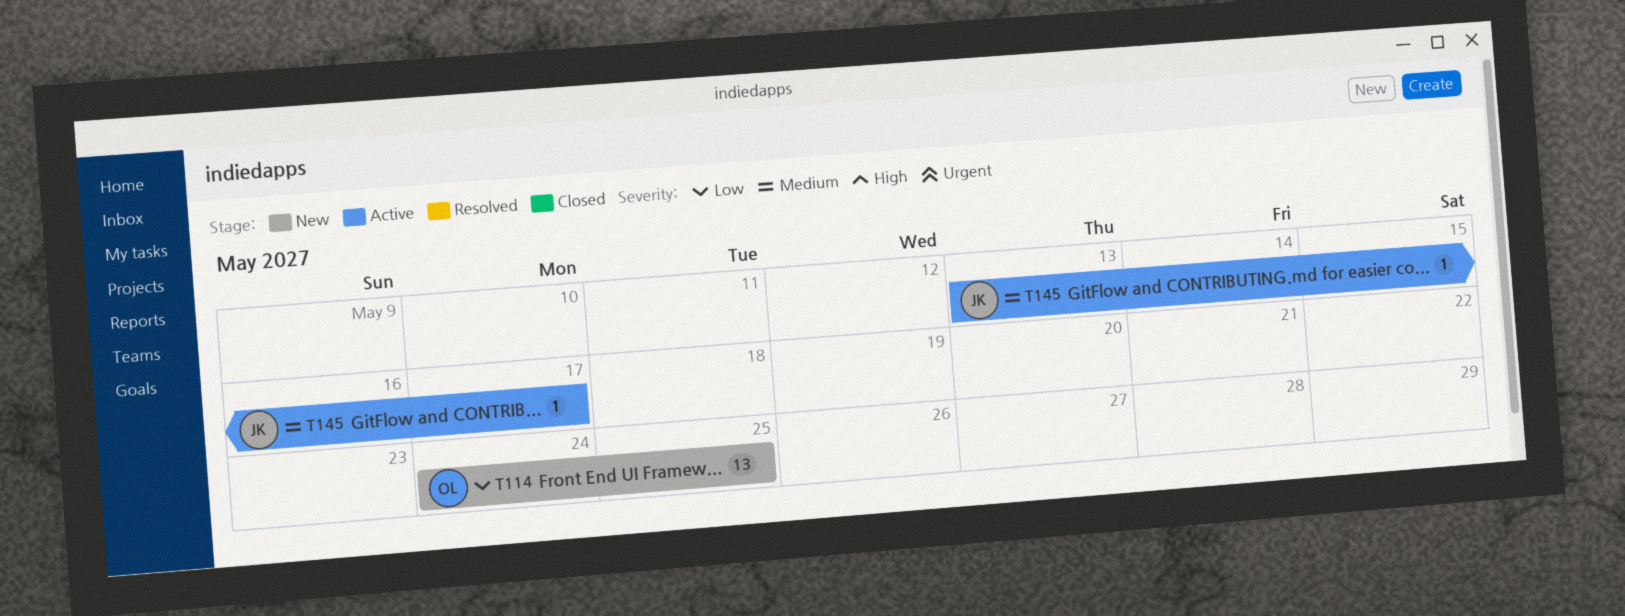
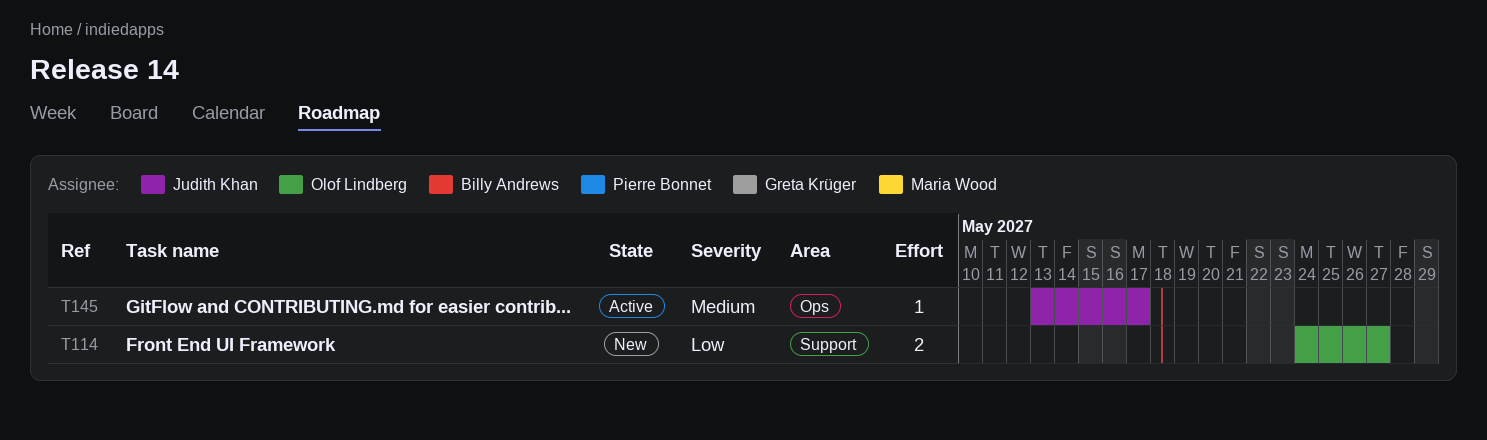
T114, estimate: 13 -> 2
T114, due: May 25 -> May 27

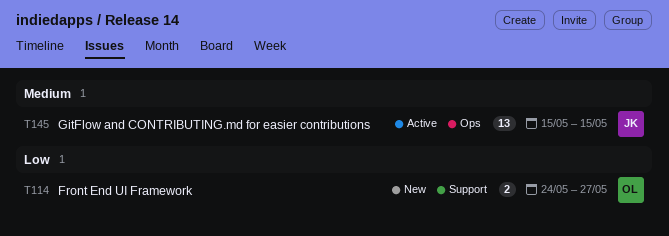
T145, estimate: 1 -> 13
T145, start: May 13 -> May 15
T145, due: May 17 -> May 15

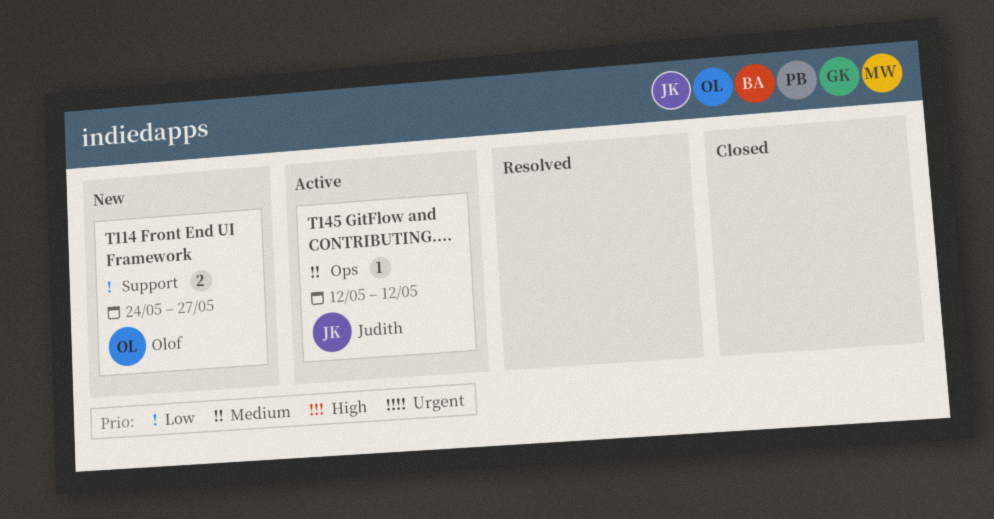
T145, estimate: 13 -> 1
T145, start: May 15 -> May 12
T145, due: May 15 -> May 12

